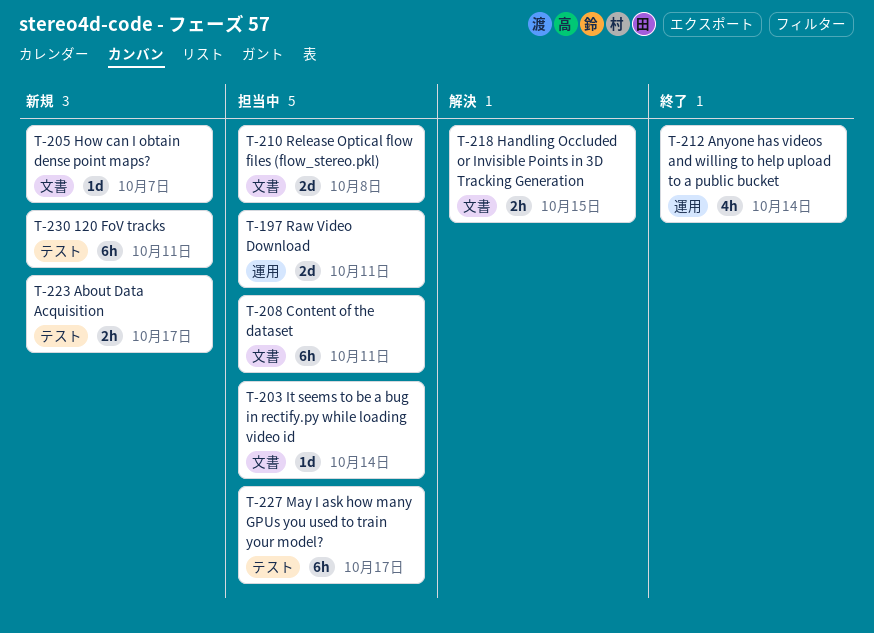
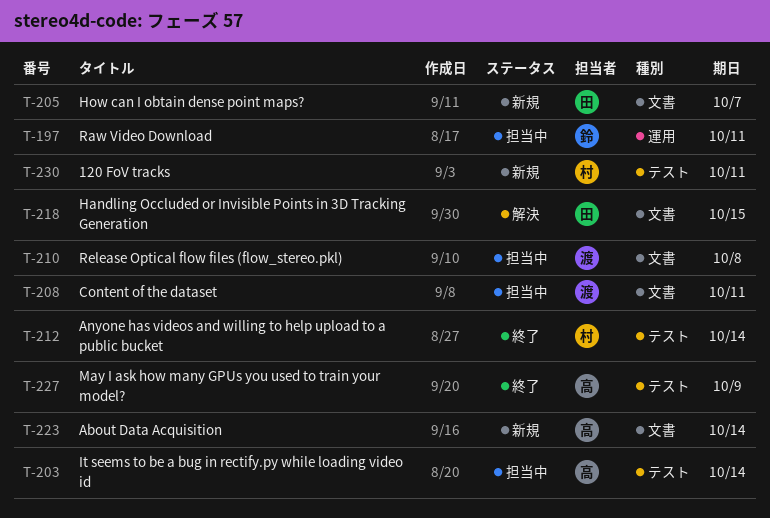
T-203, label: 文書 -> テスト
T-212, label: 運用 -> テスト
T-223, label: テスト -> 文書
T-223, due: Oct 17 -> Oct 14
T-227, status: 担当中 -> 終了
T-227, due: Oct 17 -> Oct 9

